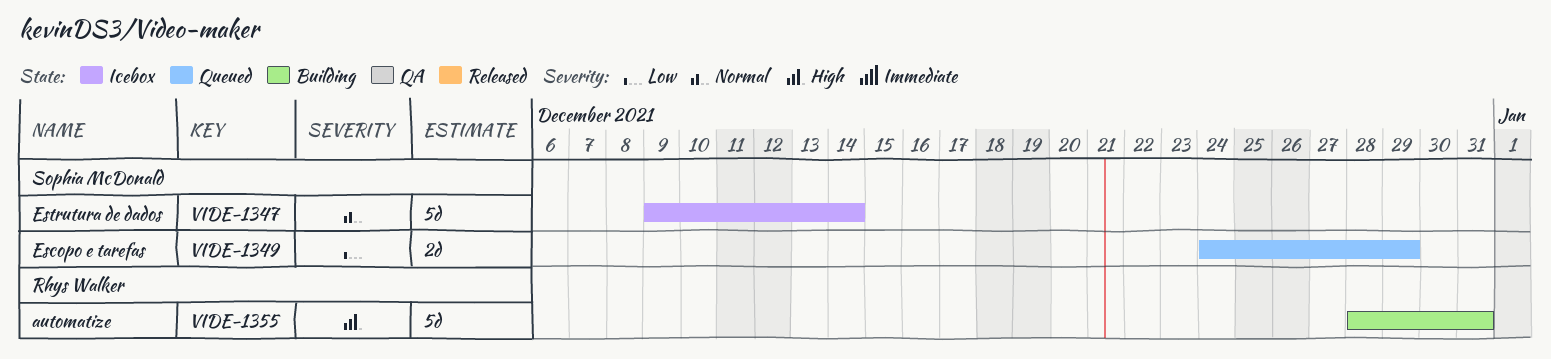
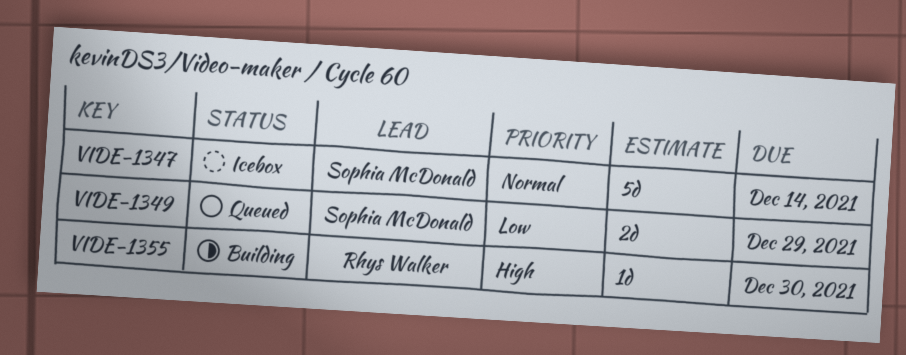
VIDE-1355, estimate: 5d -> 1d
VIDE-1355, due: Dec 31 -> Dec 30

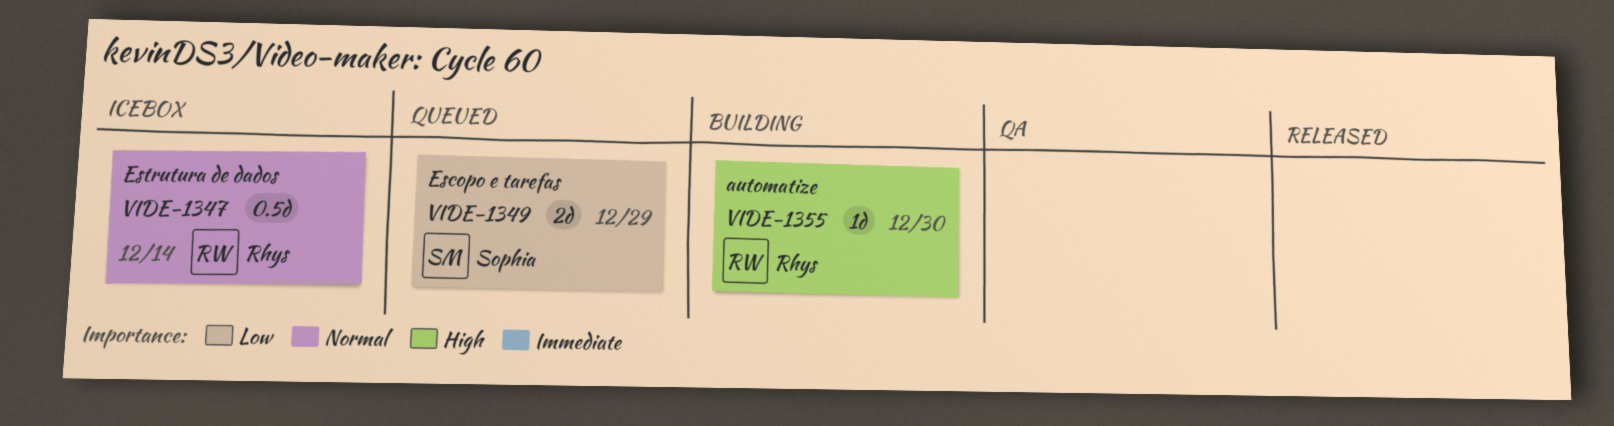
VIDE-1347, owner: Sophia McDonald -> Rhys Walker
VIDE-1347, estimate: 5d -> 0.5d

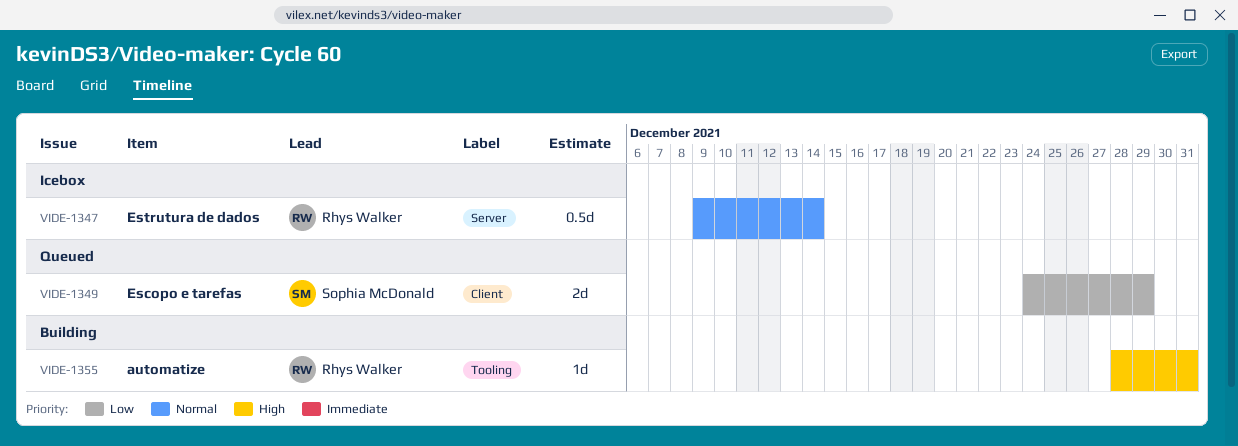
VIDE-1355, due: Dec 30 -> Dec 31

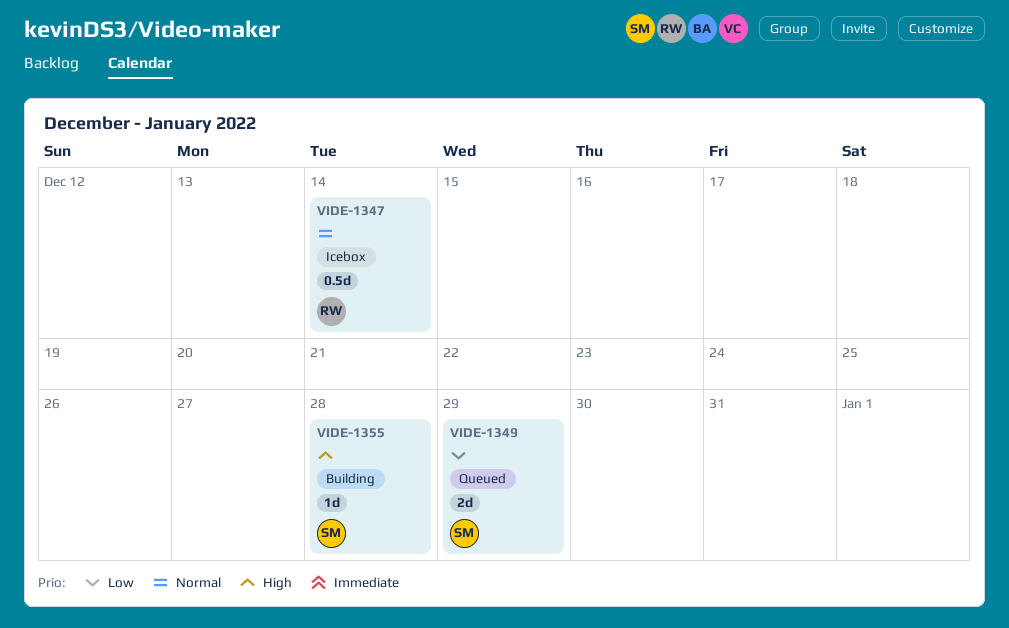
VIDE-1355, owner: Rhys Walker -> Sophia McDonald
VIDE-1355, due: Dec 31 -> Dec 28

